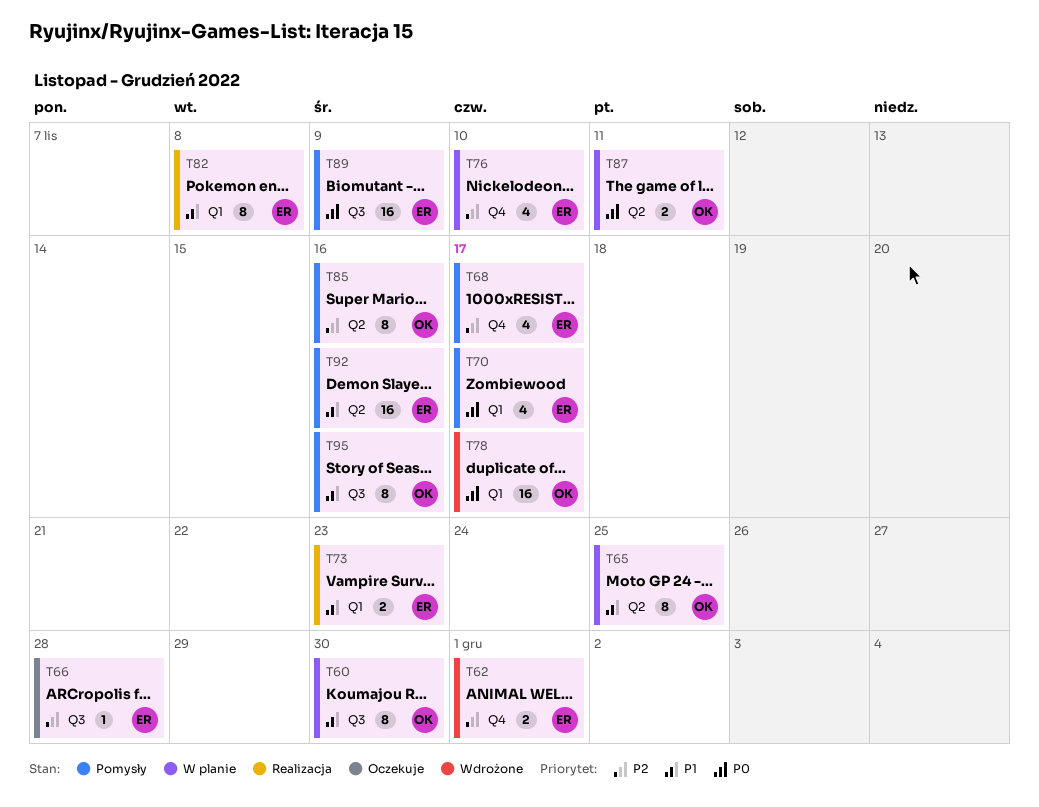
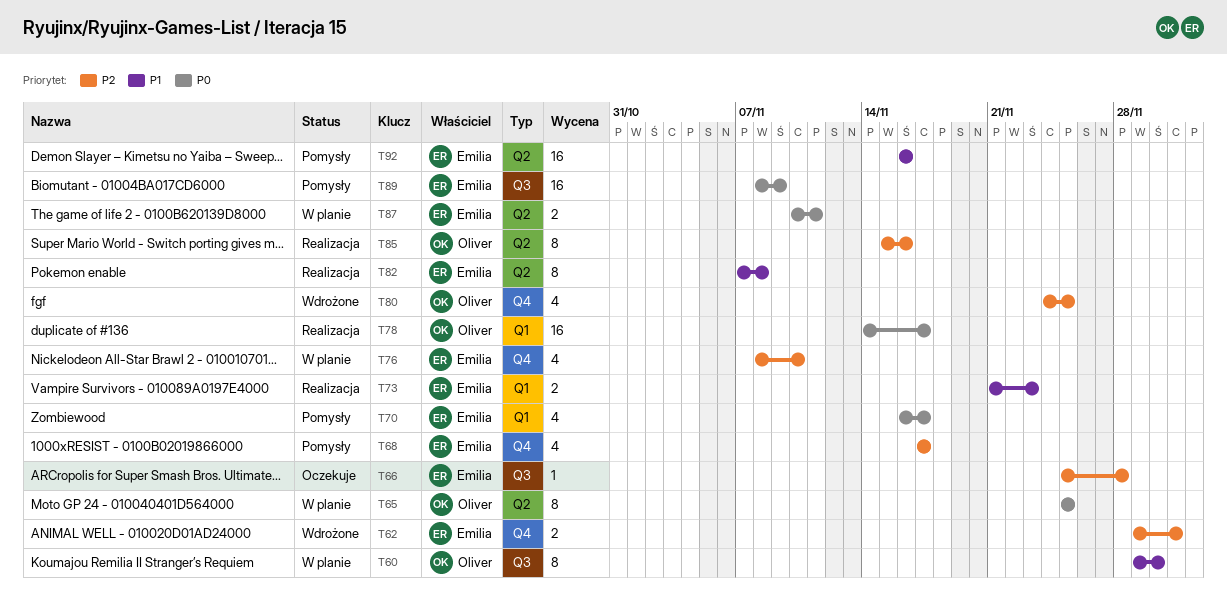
T65, priority: P1 -> P0
T78, status: Wdrożone -> Realizacja
T80: none -> present
T82, label: Q1 -> Q2
T85, status: Pomysły -> Realizacja
T87, owner: Oliver -> Emilia
T95: present -> none

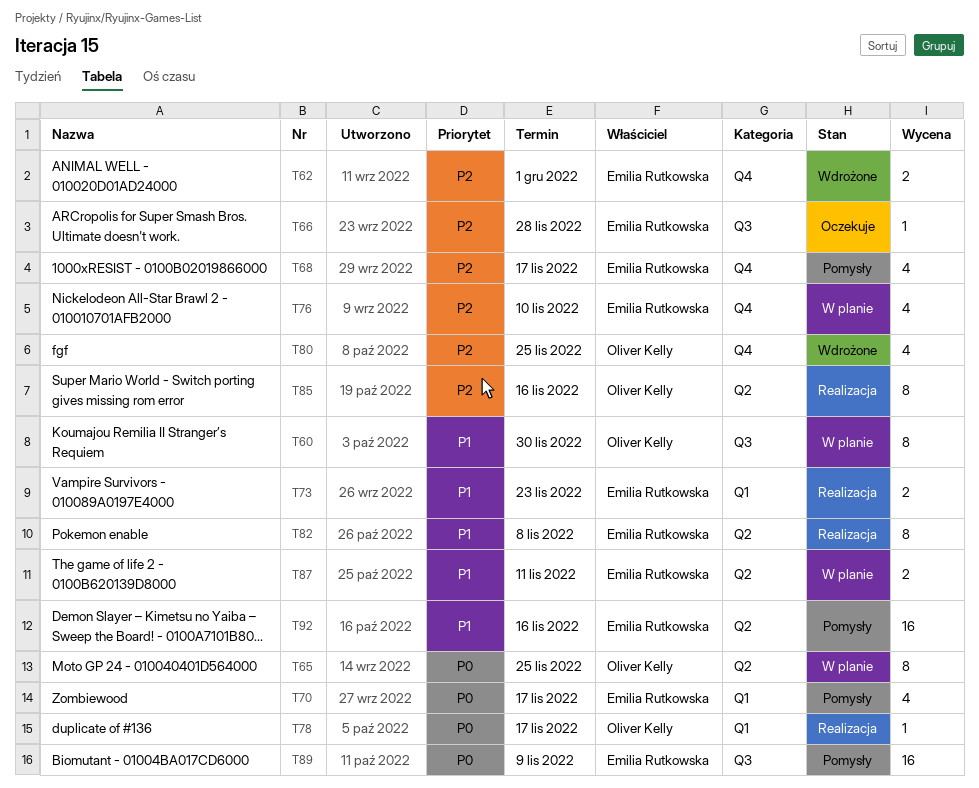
T78, estimate: 16 -> 1
T87, priority: P0 -> P1

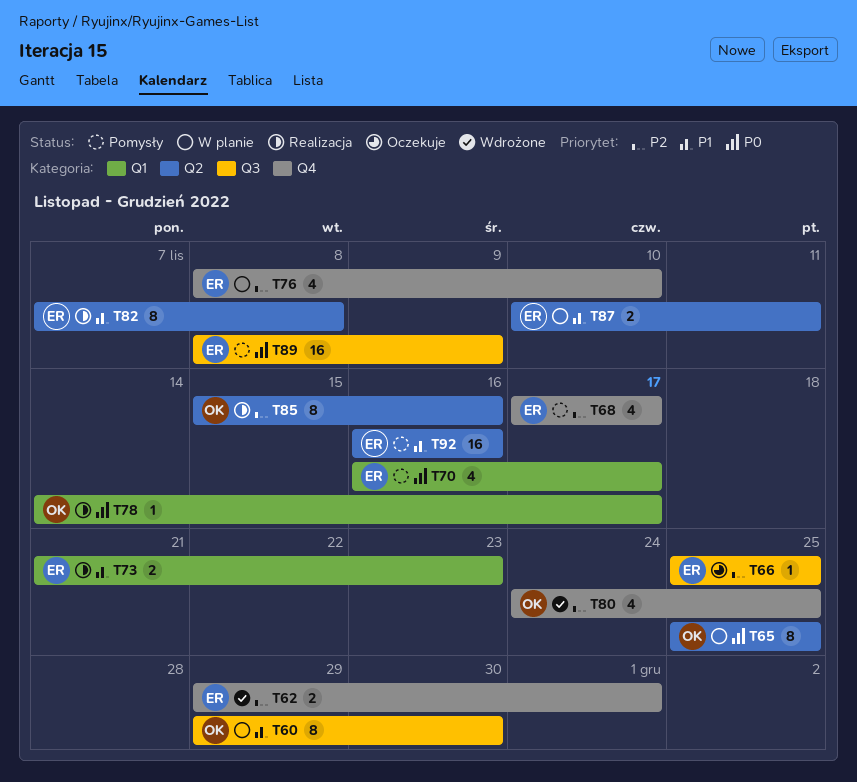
T66, due: Nov 28 -> Nov 25

